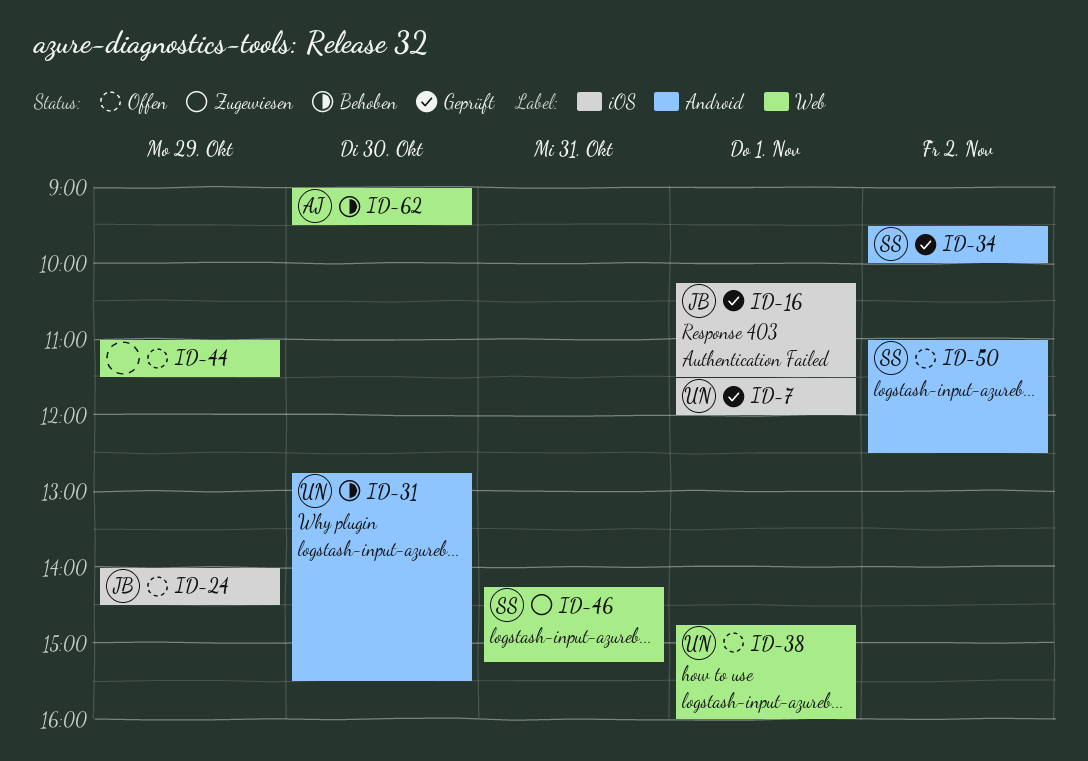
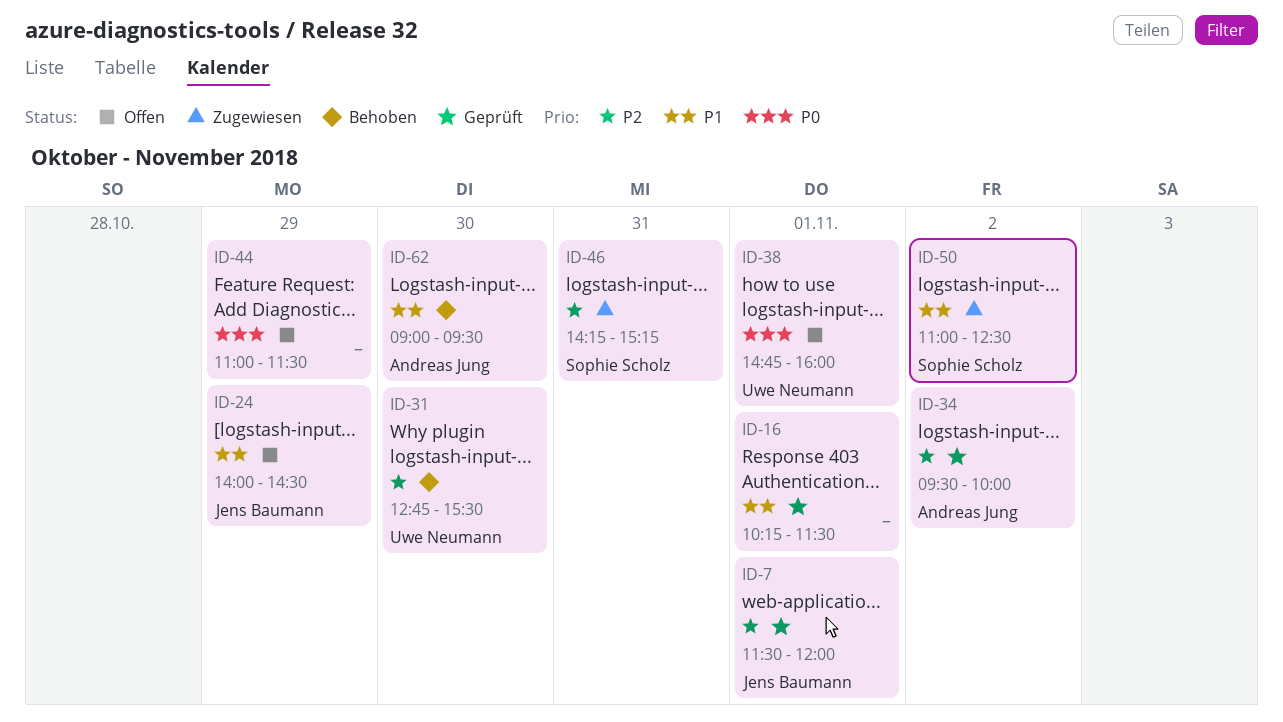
ID-7, owner: Uwe Neumann -> Jens Baumann
ID-16, owner: Jens Baumann -> none
ID-34, owner: Sophie Scholz -> Andreas Jung
ID-50, status: Offen -> Zugewiesen

